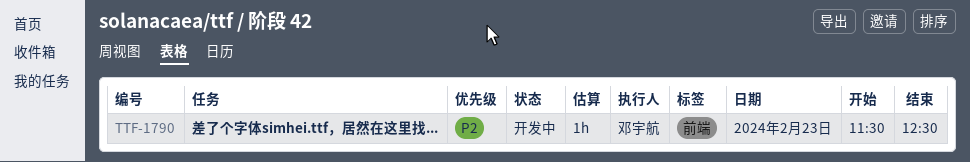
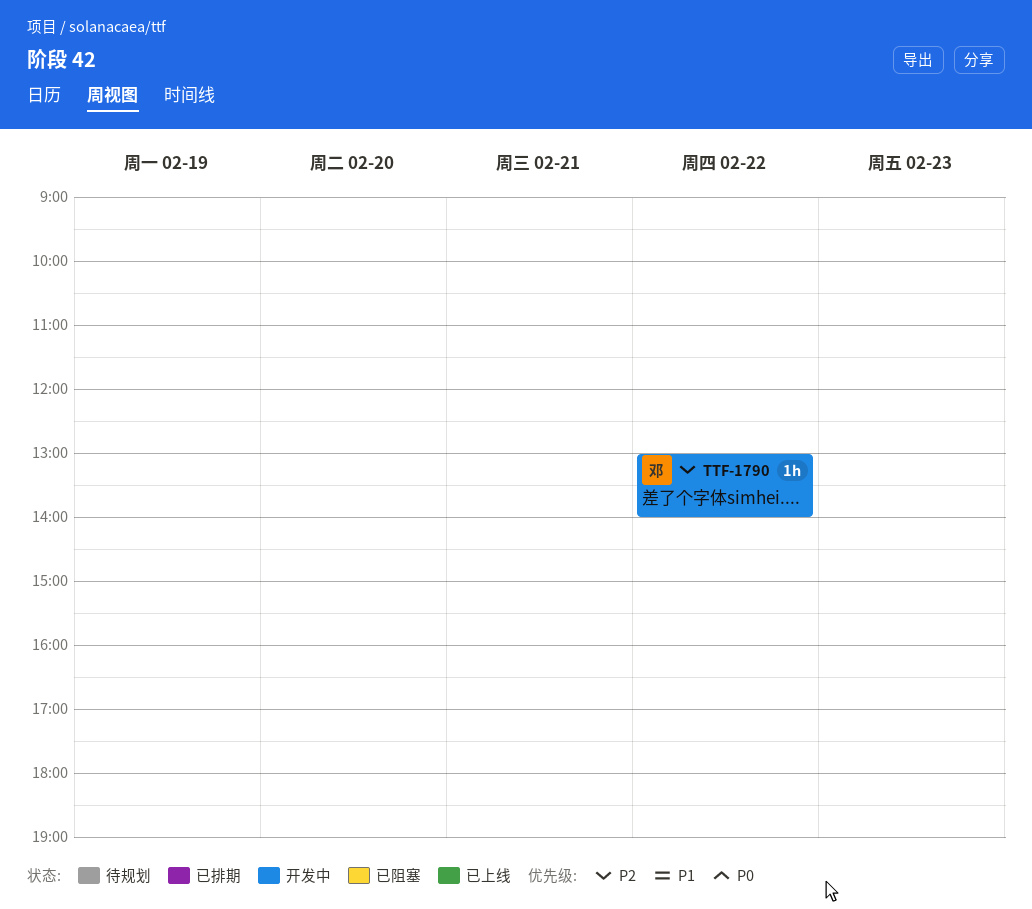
TTF-1790, day: Feb 23 -> Feb 22
TTF-1790, begins: 11:30 -> 13:00
TTF-1790, ends: 12:30 -> 14:00

